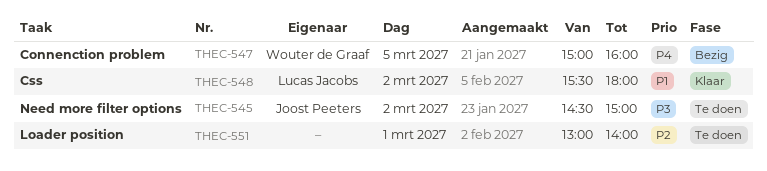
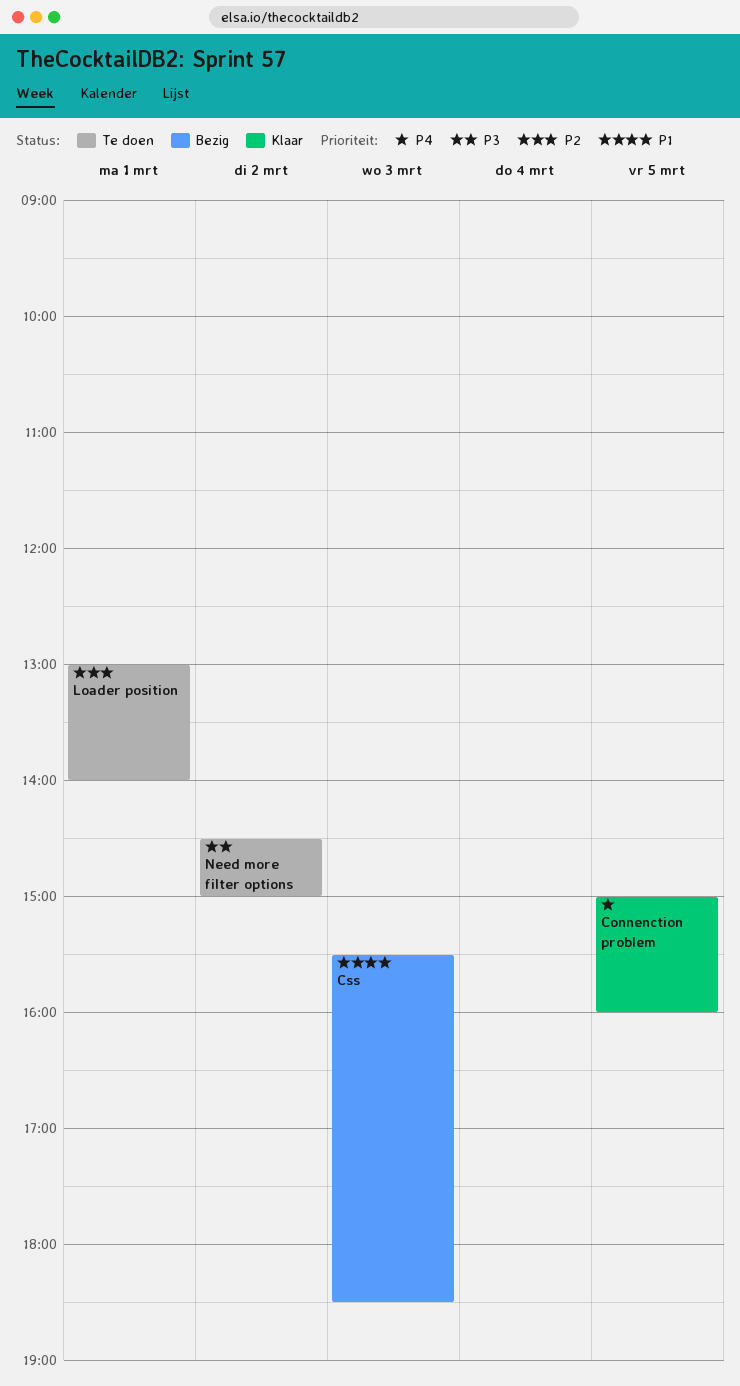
Connenction problem, status: Bezig -> Klaar
Css, status: Klaar -> Bezig
Css, day: Mar 2 -> Mar 3
Css, ends: 18:00 -> 18:30

